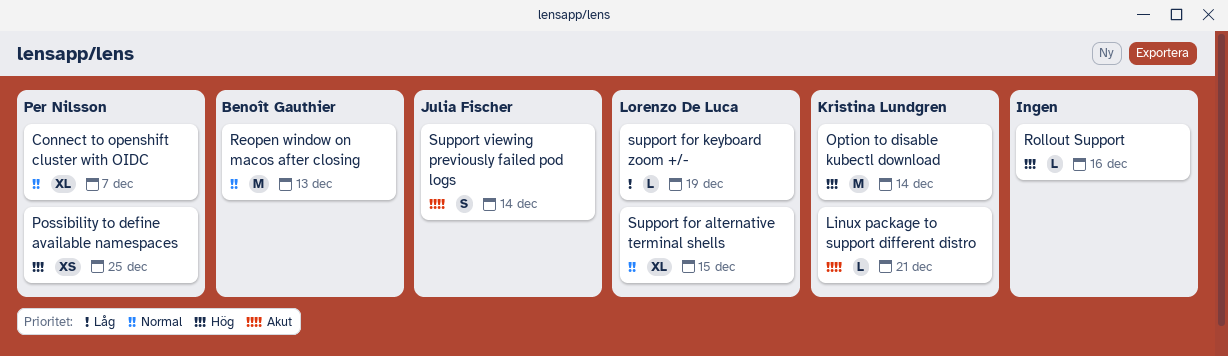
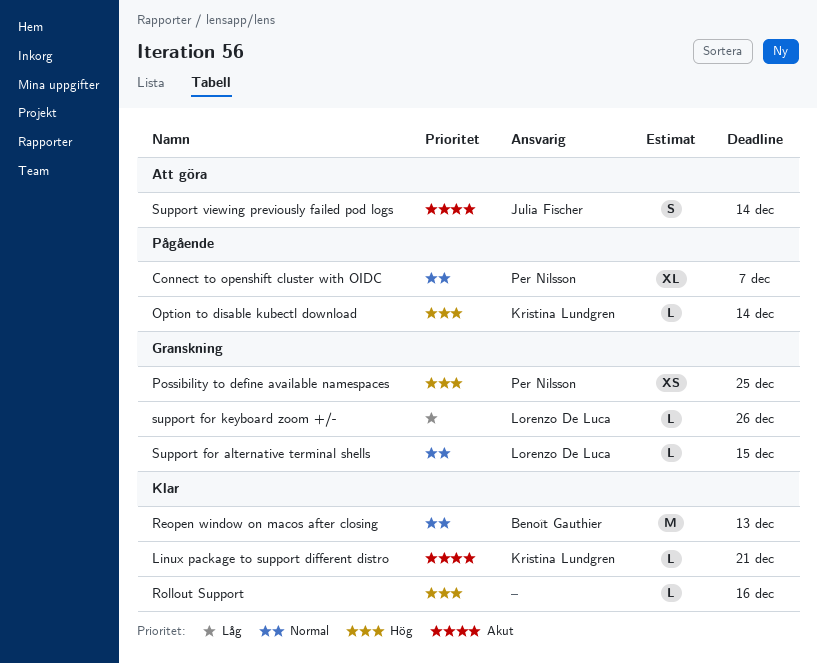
Option to disable kubectl download, estimate: M -> L
Support for alternative terminal shells, estimate: XL -> L
support for keyboard zoom +/-, due: Dec 19 -> Dec 26

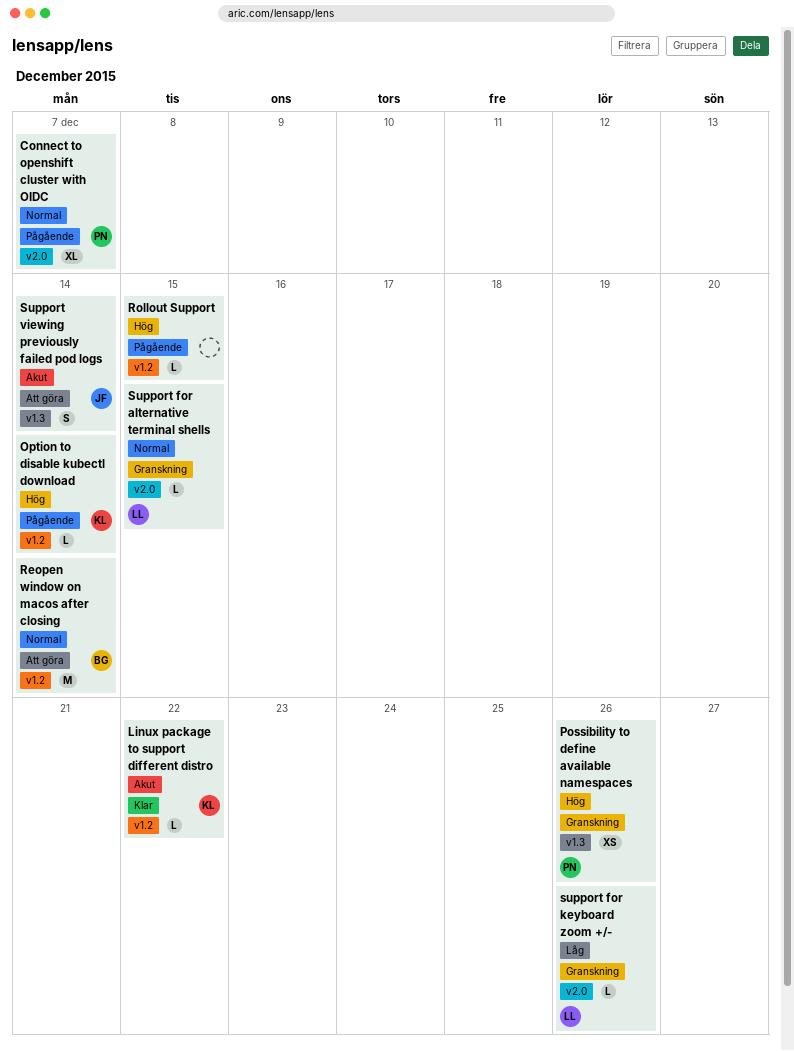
Linux package to support different distro, due: Dec 21 -> Dec 22
Possibility to define available namespaces, due: Dec 25 -> Dec 26
Reopen window on macos after closing, status: Klar -> Att göra
Reopen window on macos after closing, due: Dec 13 -> Dec 14
Rollout Support, status: Klar -> Pågående
Rollout Support, due: Dec 16 -> Dec 15

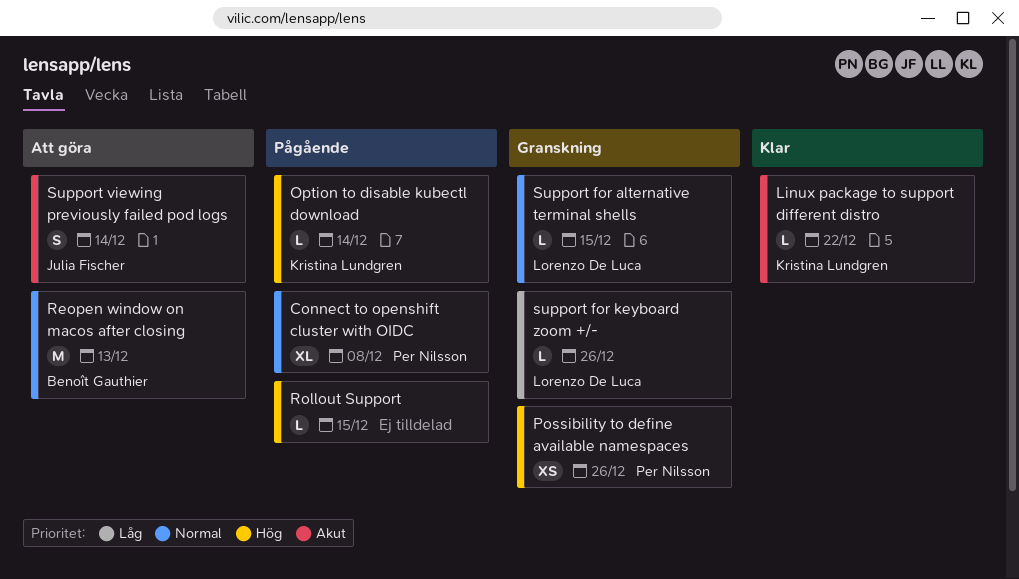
Connect to openshift cluster with OIDC, due: Dec 7 -> Dec 8
Reopen window on macos after closing, due: Dec 14 -> Dec 13

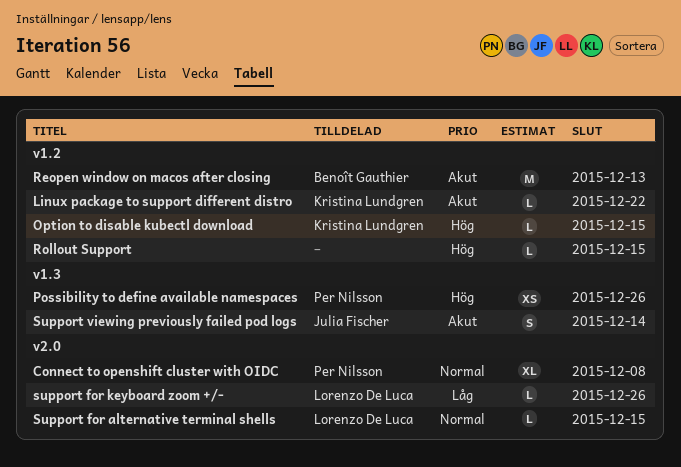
Option to disable kubectl download, due: Dec 14 -> Dec 15
Reopen window on macos after closing, priority: Normal -> Akut

